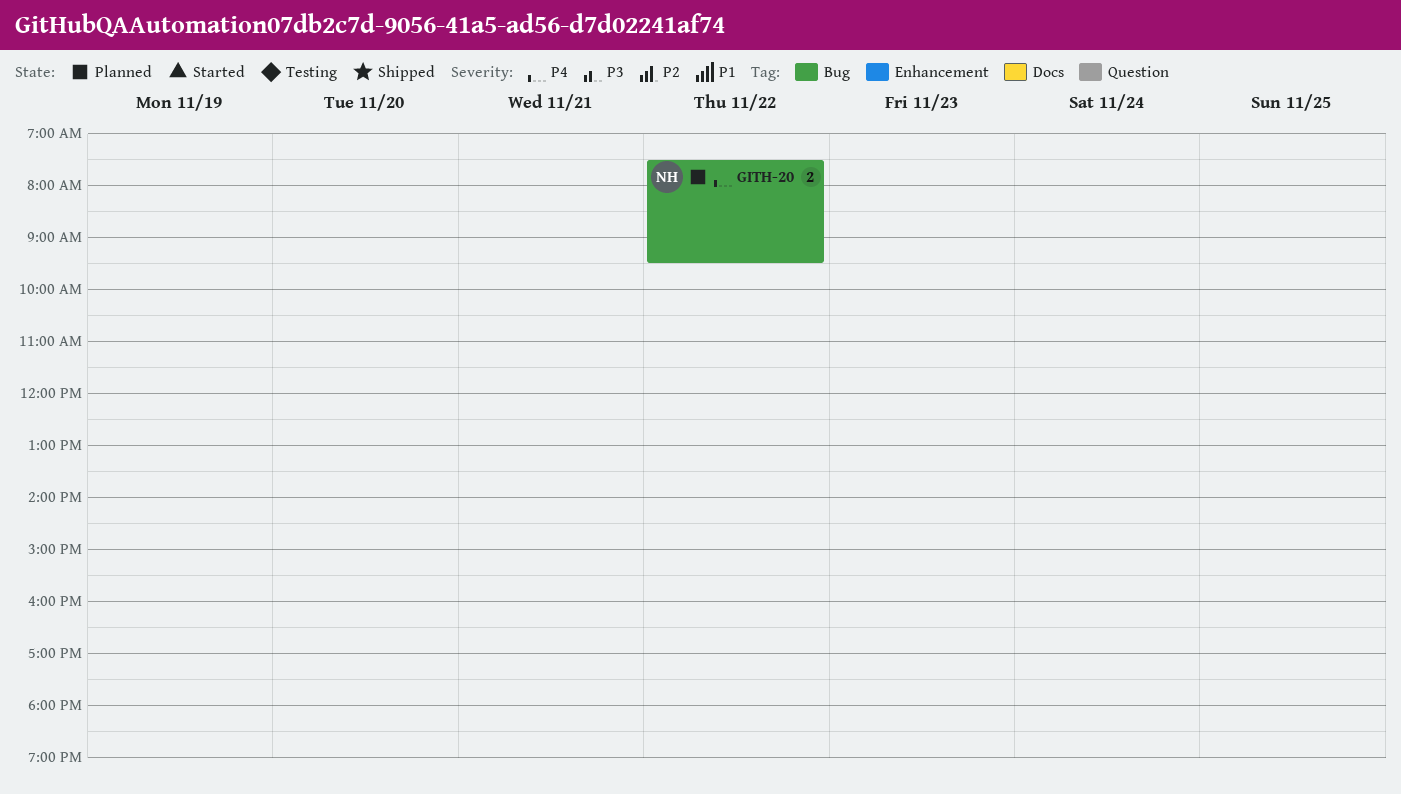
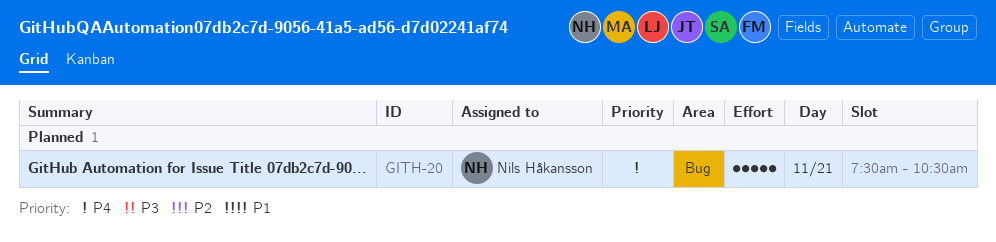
GITH-20, estimate: 2 -> 5
GITH-20, day: Nov 22 -> Nov 21
GITH-20, ends: 09:30 -> 10:30

